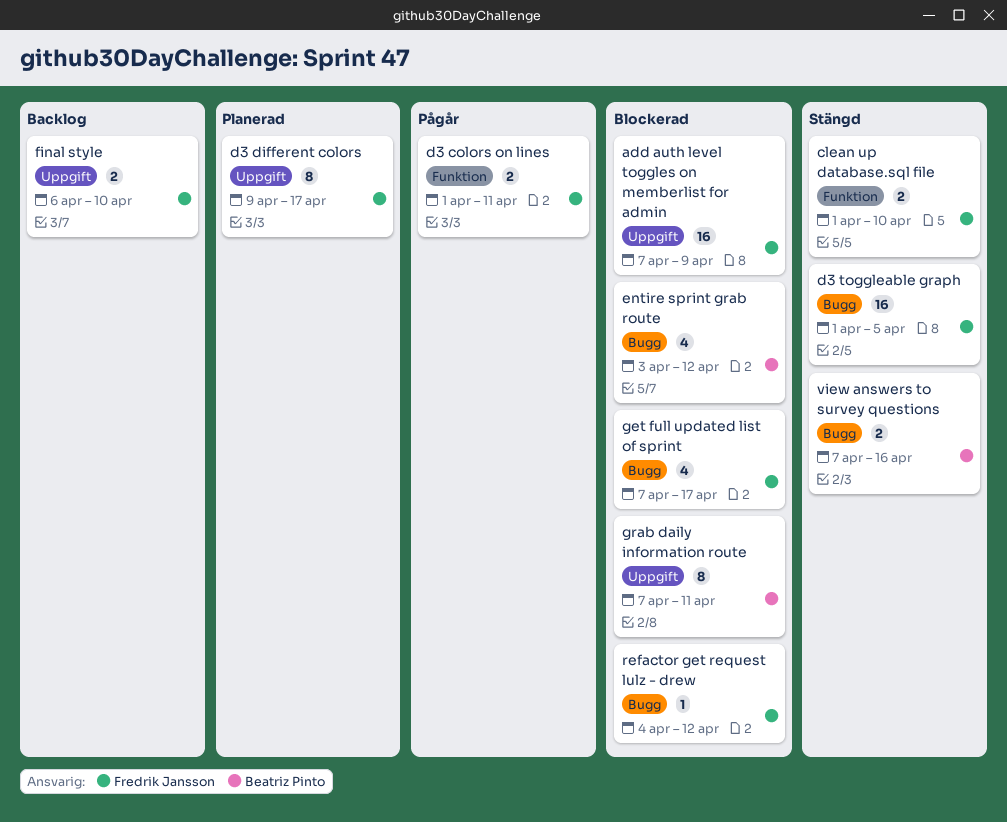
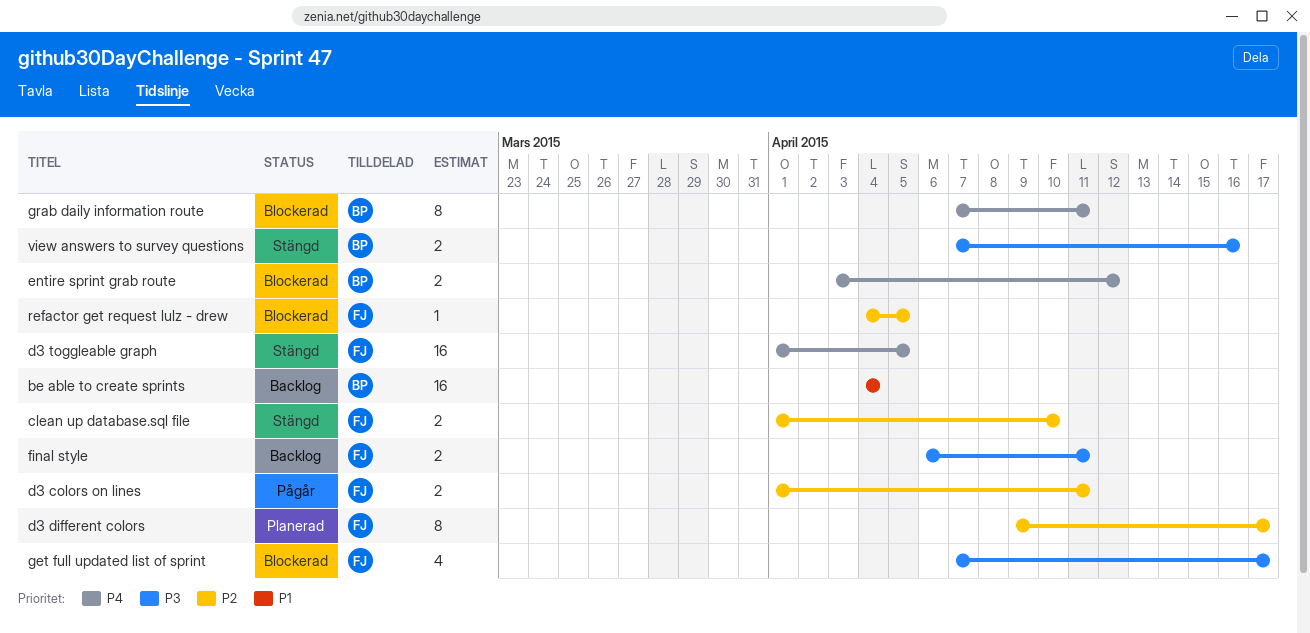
add auth level toggles on memberlist for admin: present -> none
be able to create sprints: none -> present
entire sprint grab route, estimate: 4 -> 2
final style, due: Apr 10 -> Apr 11
refactor get request lulz - drew, due: Apr 12 -> Apr 5

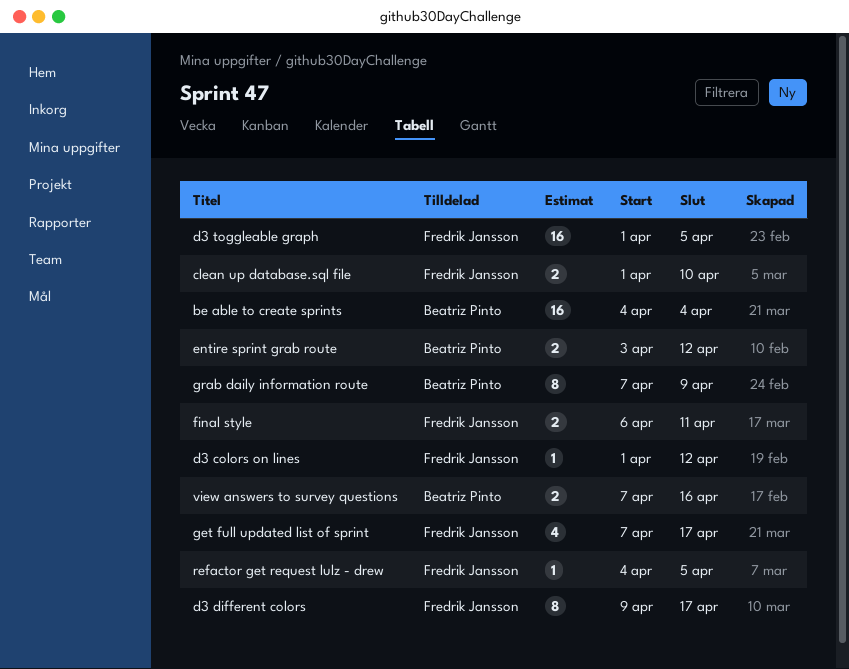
d3 colors on lines, estimate: 2 -> 1
d3 colors on lines, due: Apr 11 -> Apr 12
grab daily information route, due: Apr 11 -> Apr 9

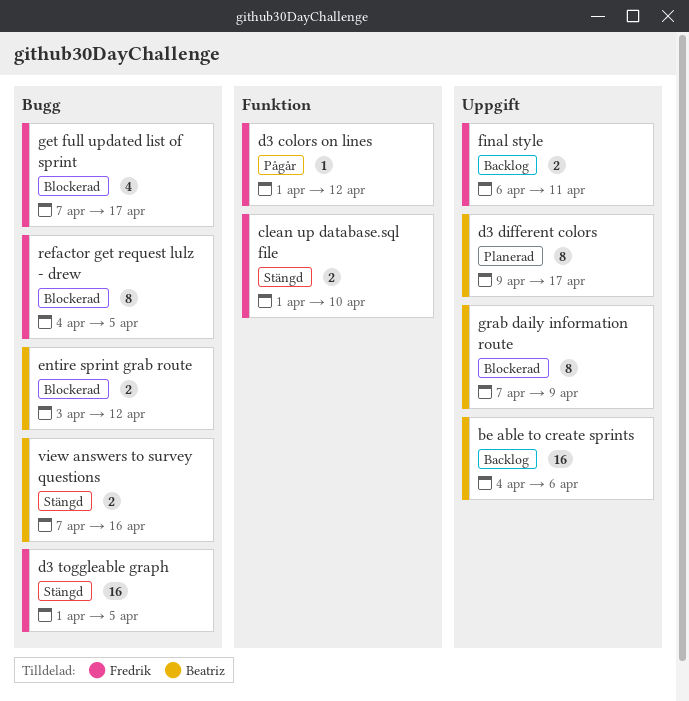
be able to create sprints, due: Apr 4 -> Apr 6
d3 different colors, owner: Fredrik Jansson -> Beatriz Pinto
refactor get request lulz - drew, estimate: 1 -> 8

